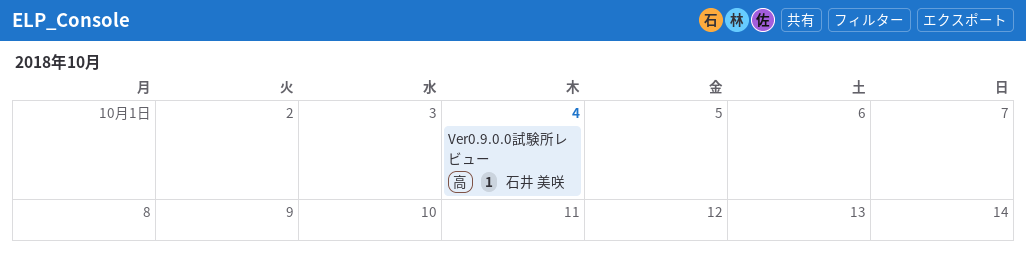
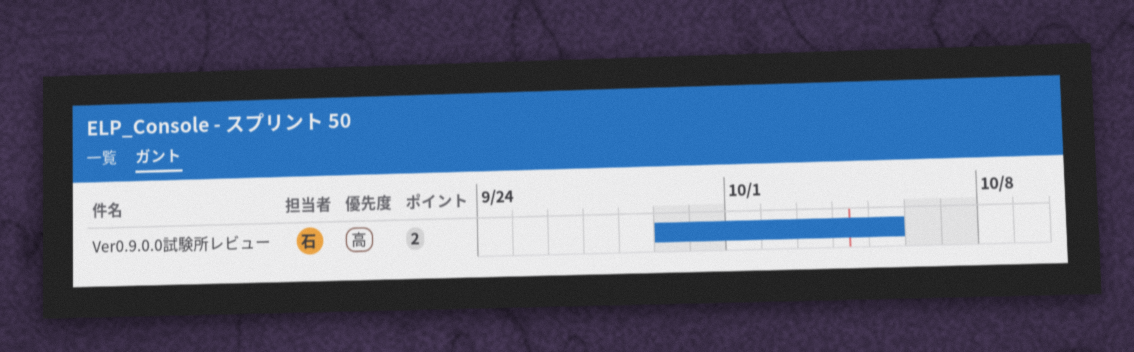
Ver0.9.0.0試験所レビュー, estimate: 1 -> 2
Ver0.9.0.0試験所レビュー, due: Oct 4 -> Oct 5

